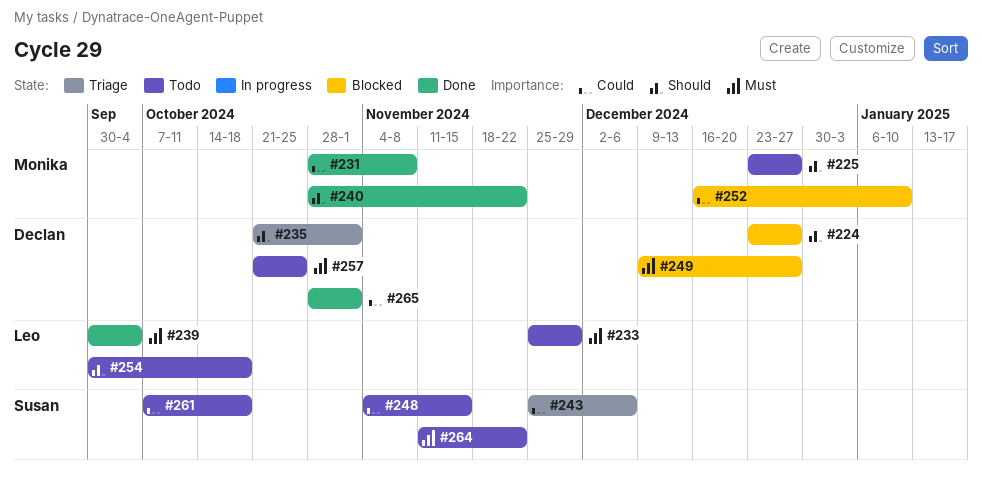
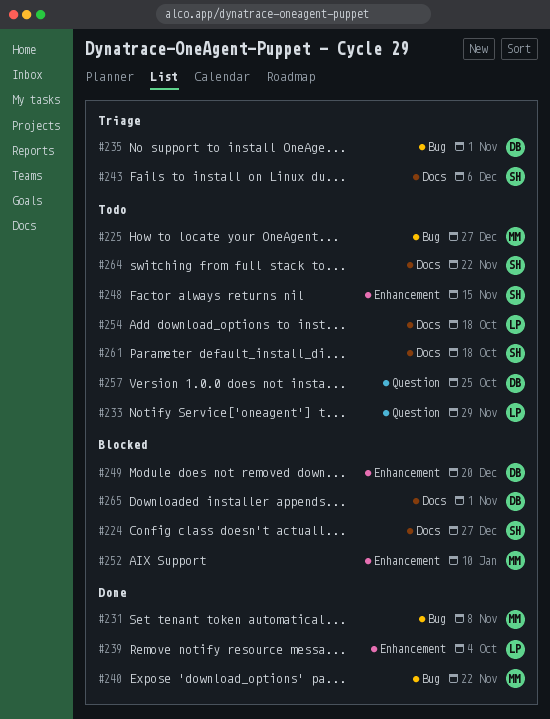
#224, owner: Declan -> Susan
#249, due: Dec 27 -> Dec 20
#265, status: Done -> Blocked

